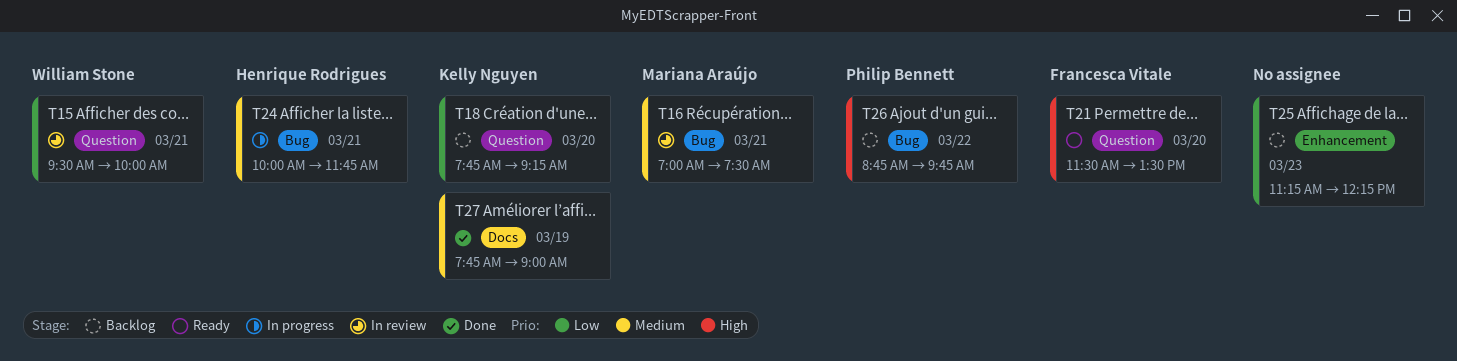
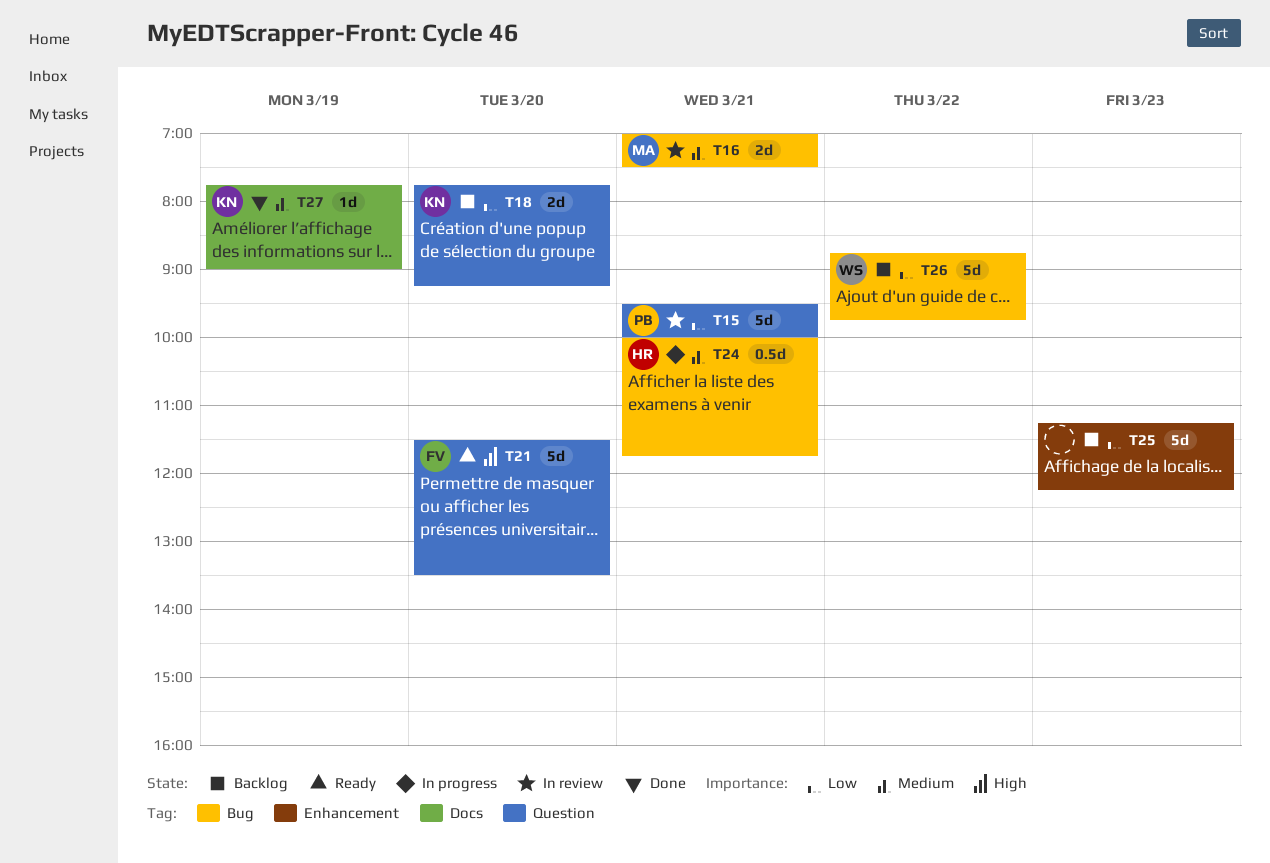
T15, owner: William Stone -> Philip Bennett
T26, owner: Philip Bennett -> William Stone
T26, priority: High -> Low

